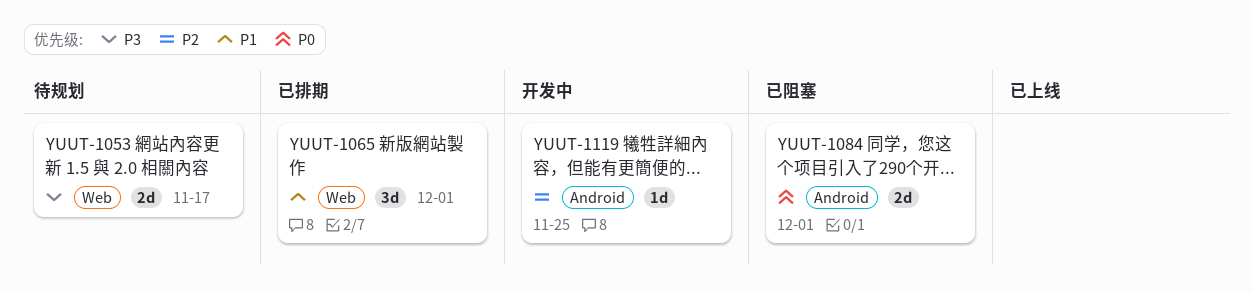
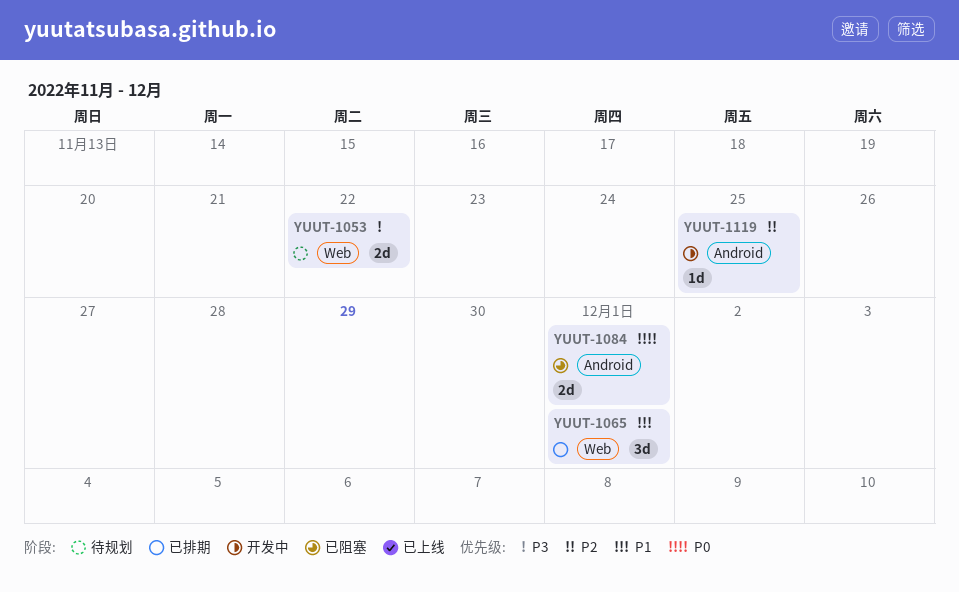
YUUT-1053, due: Nov 17 -> Nov 22

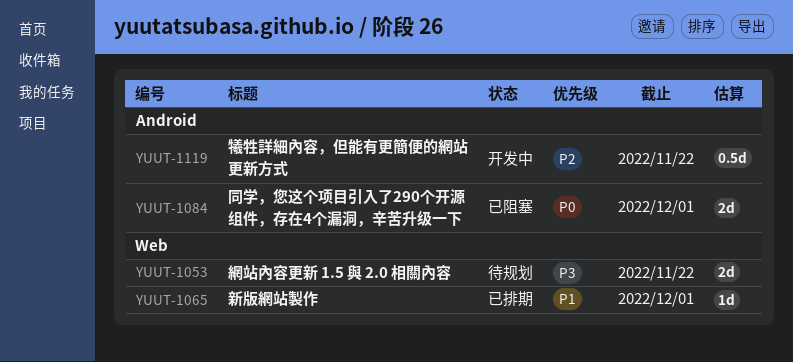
YUUT-1065, estimate: 3d -> 1d
YUUT-1119, estimate: 1d -> 0.5d
YUUT-1119, due: Nov 25 -> Nov 22

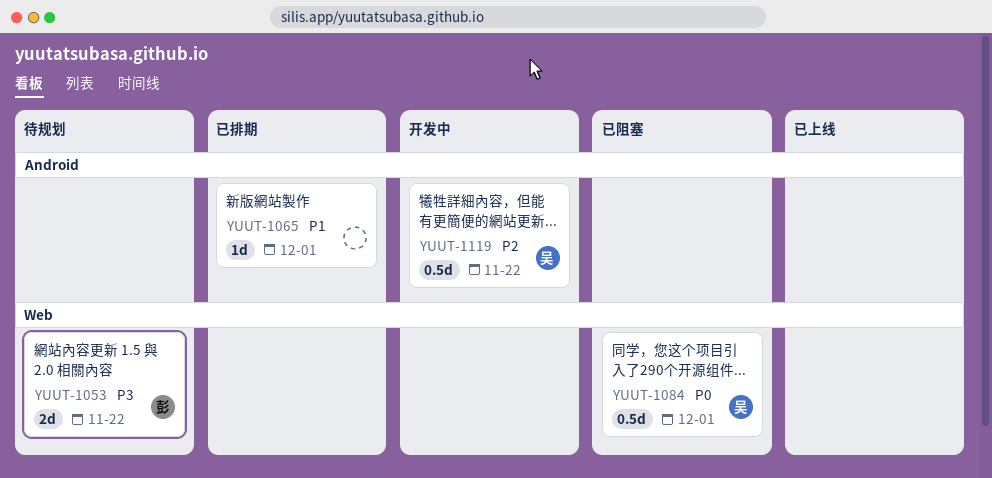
YUUT-1065, label: Web -> Android
YUUT-1084, label: Android -> Web
YUUT-1084, estimate: 2d -> 0.5d

